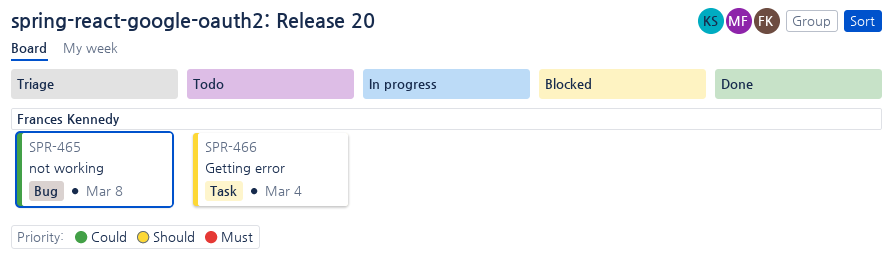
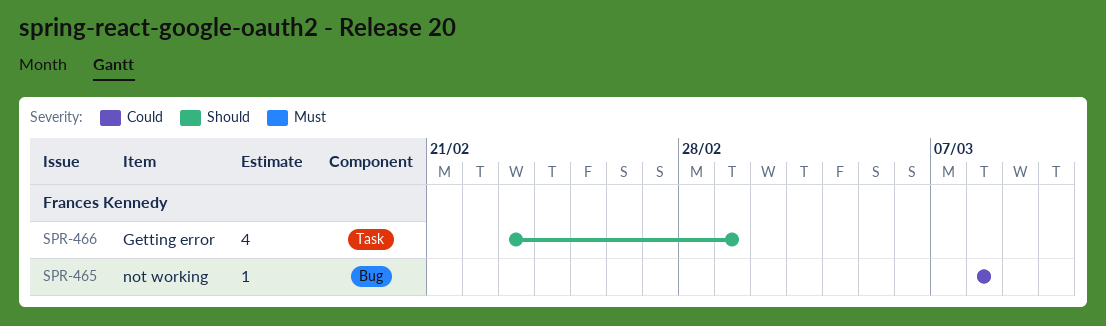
SPR-466, estimate: 1 -> 4
SPR-466, due: Mar 4 -> Mar 1

